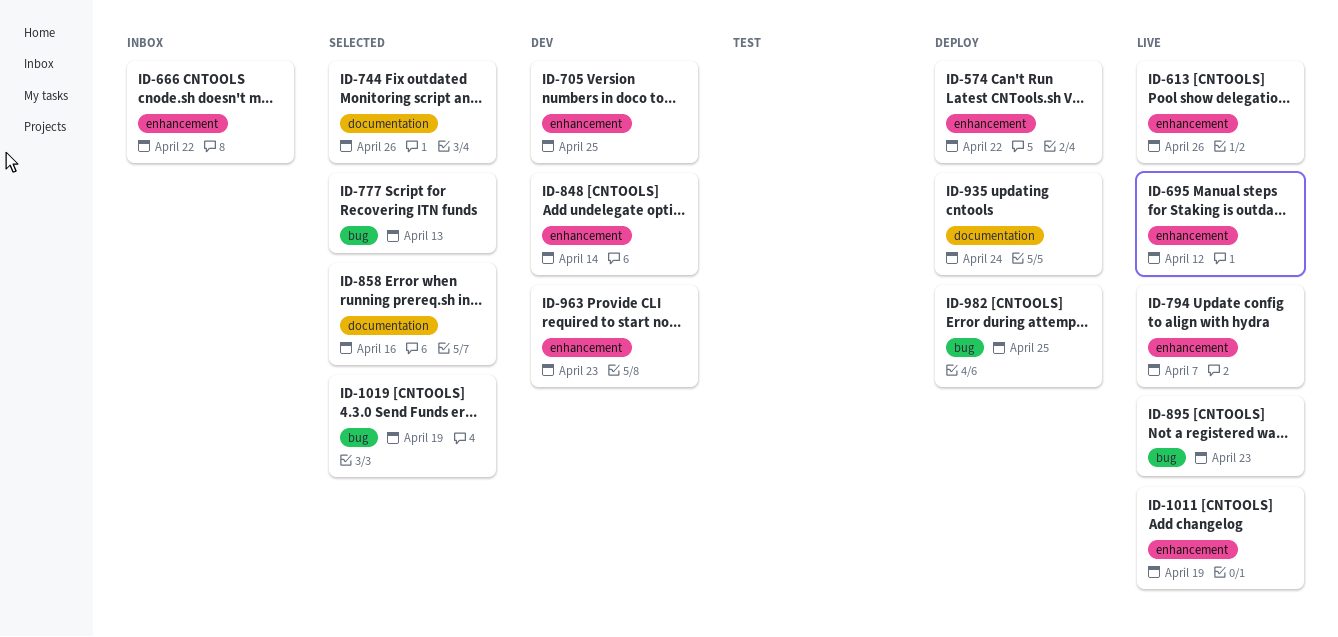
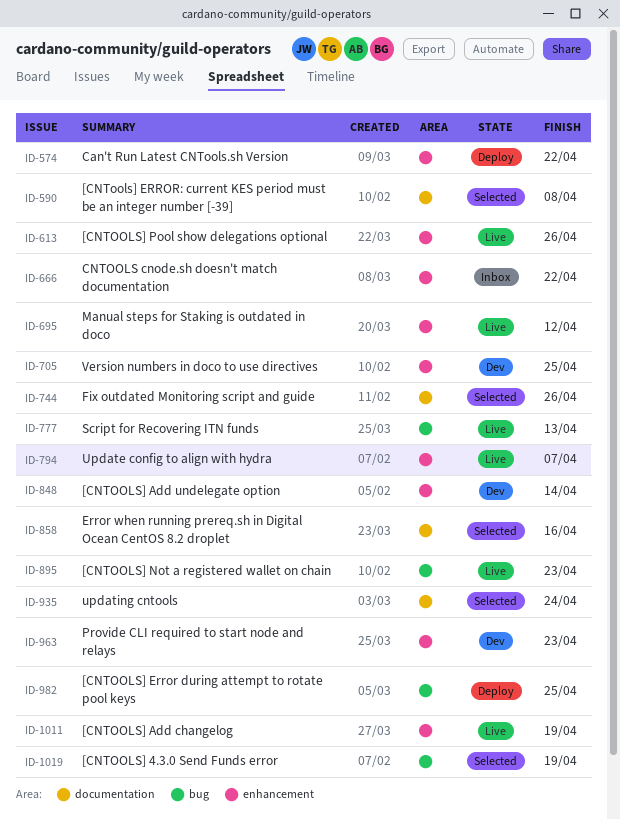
ID-590: none -> present
ID-777, status: Selected -> Live
ID-935, status: Deploy -> Selected

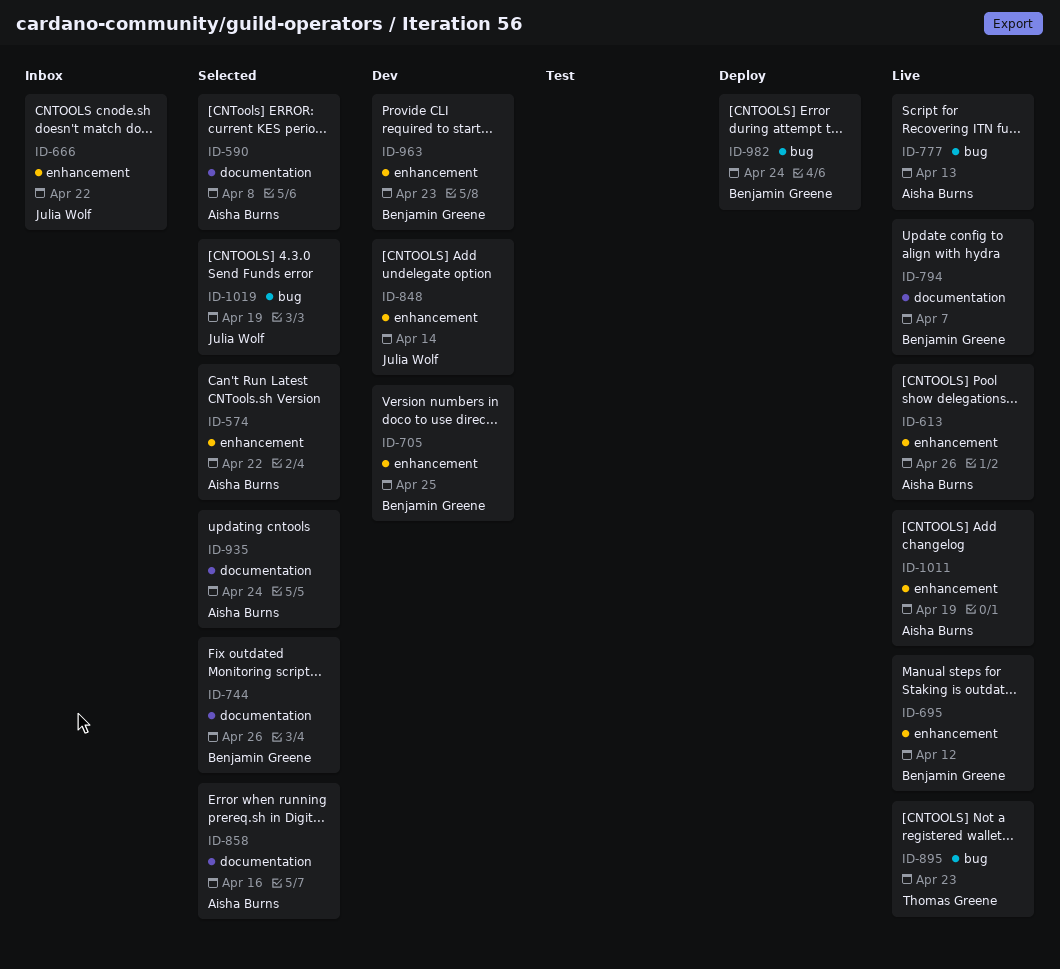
ID-574, status: Deploy -> Selected
ID-794, label: enhancement -> documentation
ID-982, due: Apr 25 -> Apr 24

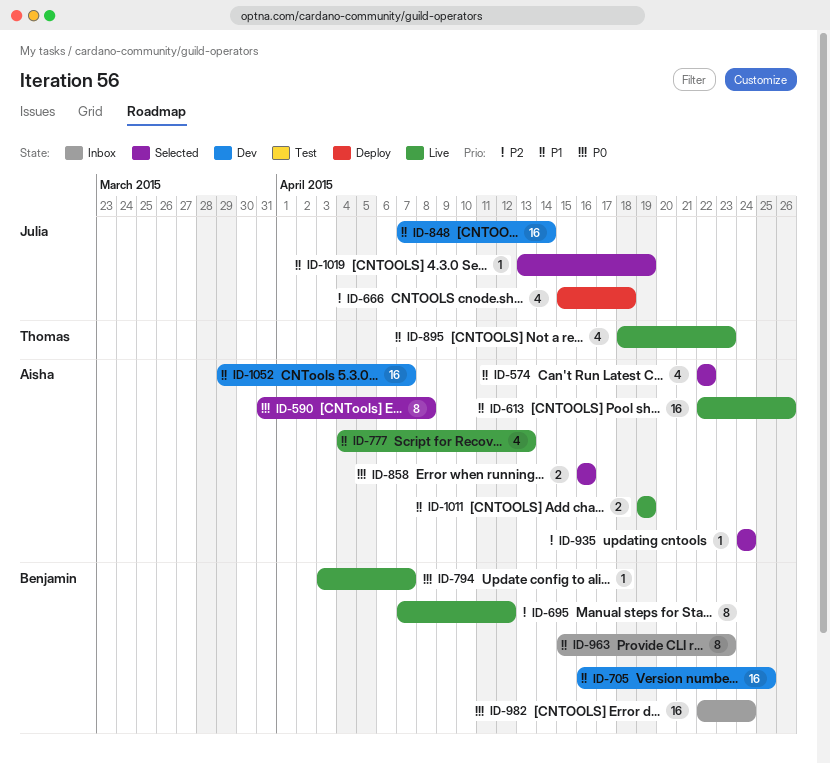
ID-666, status: Inbox -> Deploy
ID-666, due: Apr 22 -> Apr 18
ID-744: present -> none
ID-963, status: Dev -> Inbox
ID-982, status: Deploy -> Inbox
ID-1052: none -> present

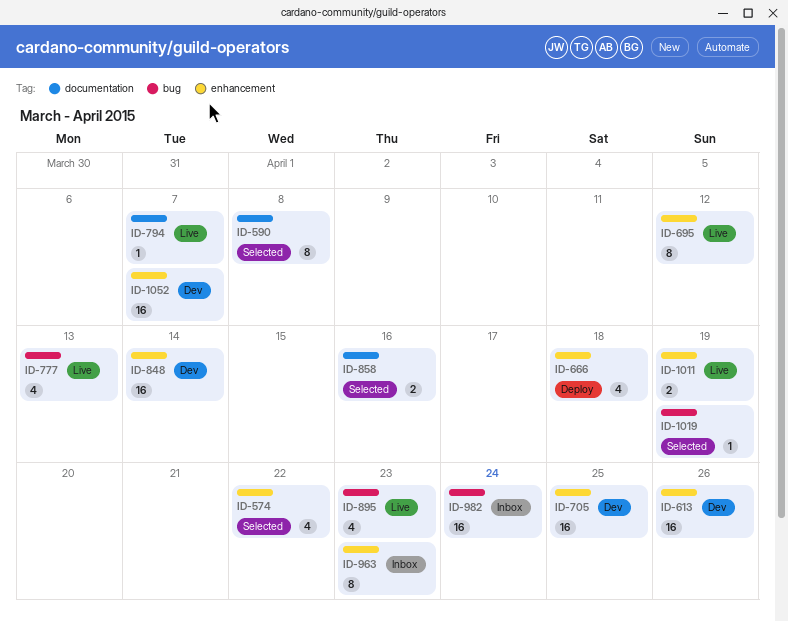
ID-613, status: Live -> Dev
ID-935: present -> none

